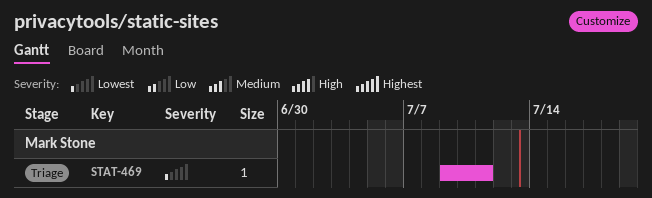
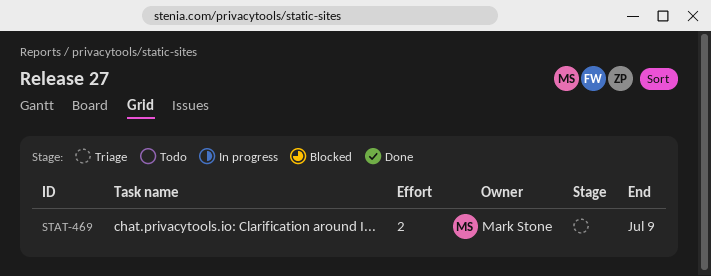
STAT-469, estimate: 1 -> 2
STAT-469, due: Jul 11 -> Jul 9

